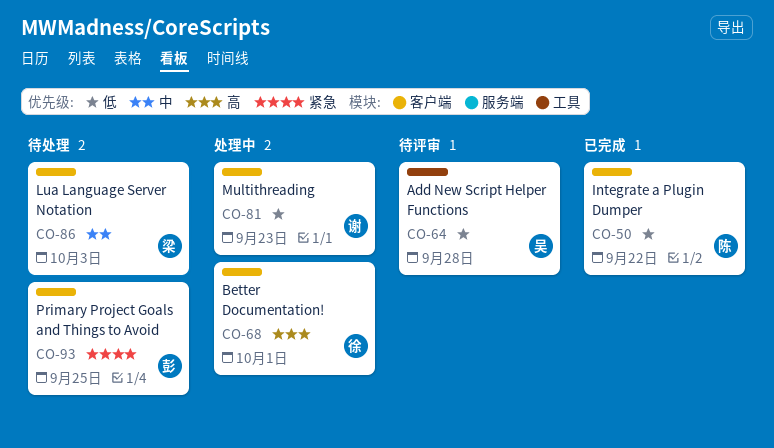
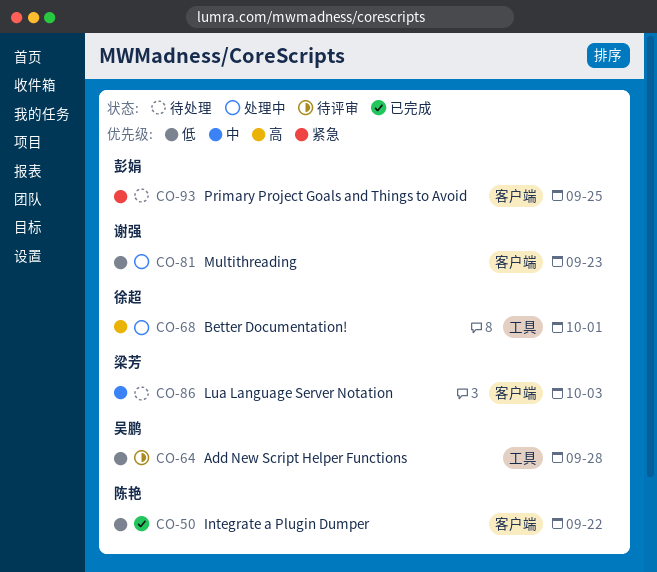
CO-68, label: 客户端 -> 工具

